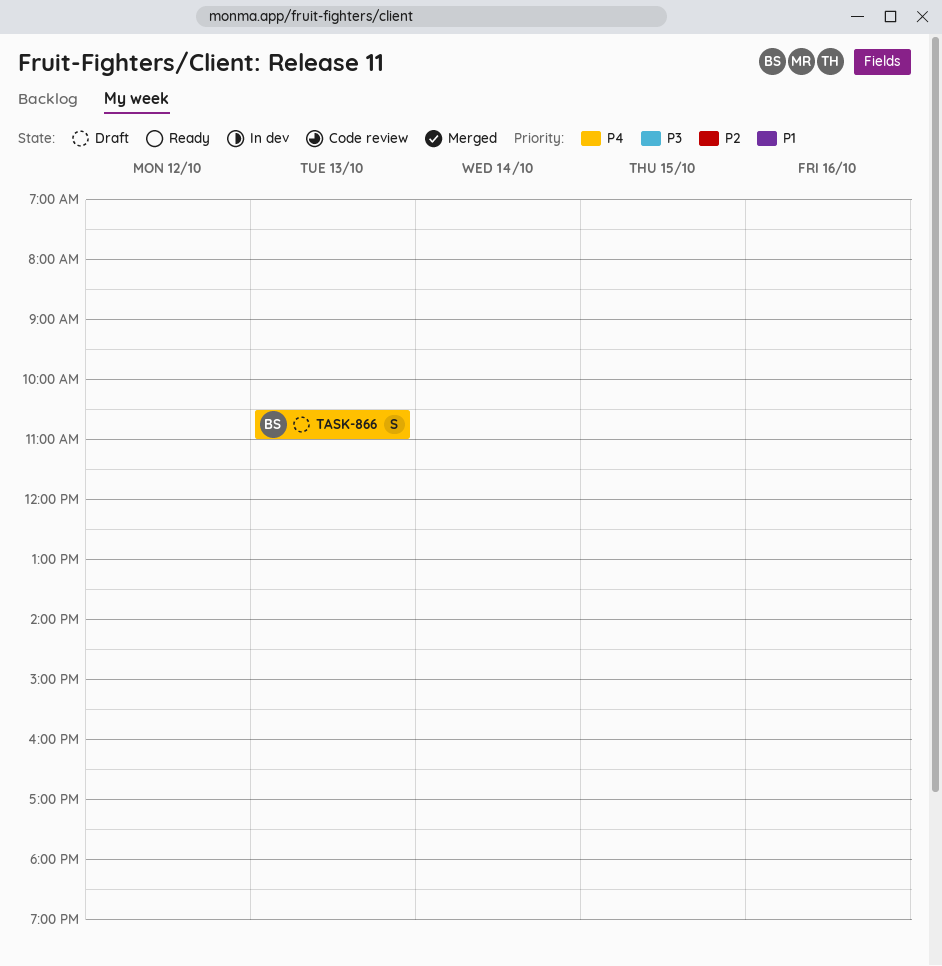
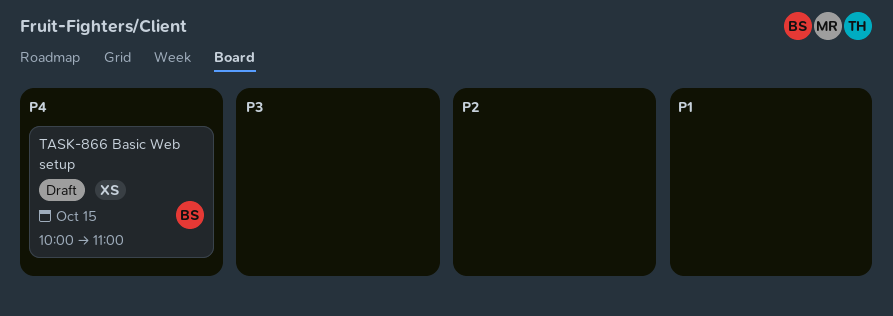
TASK-866, estimate: S -> XS
TASK-866, day: Oct 13 -> Oct 15
TASK-866, begins: 10:30 -> 10:00

